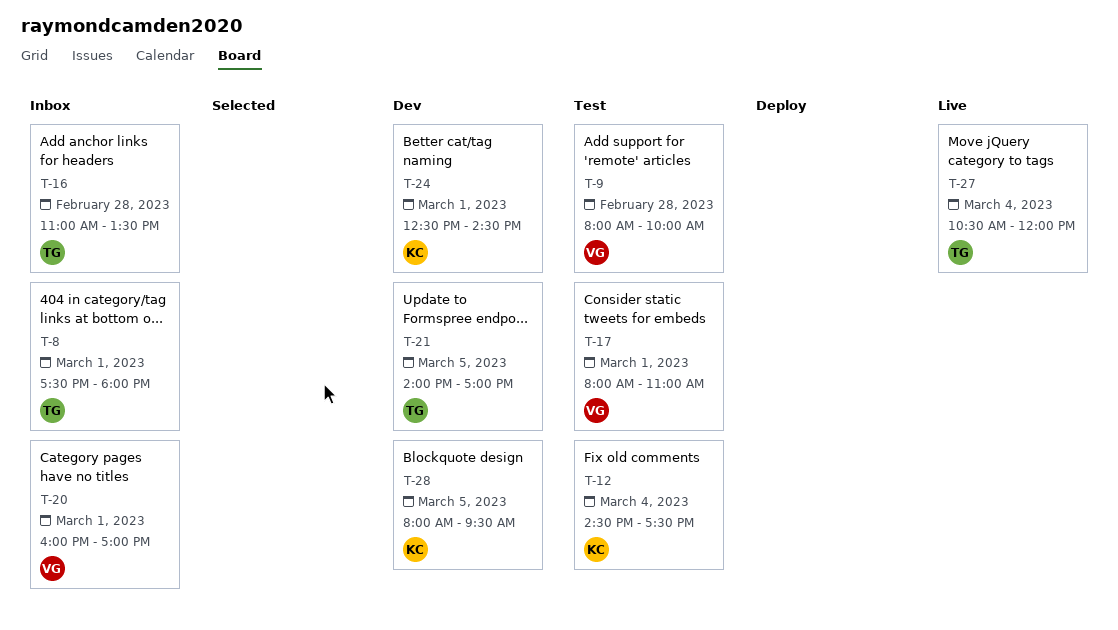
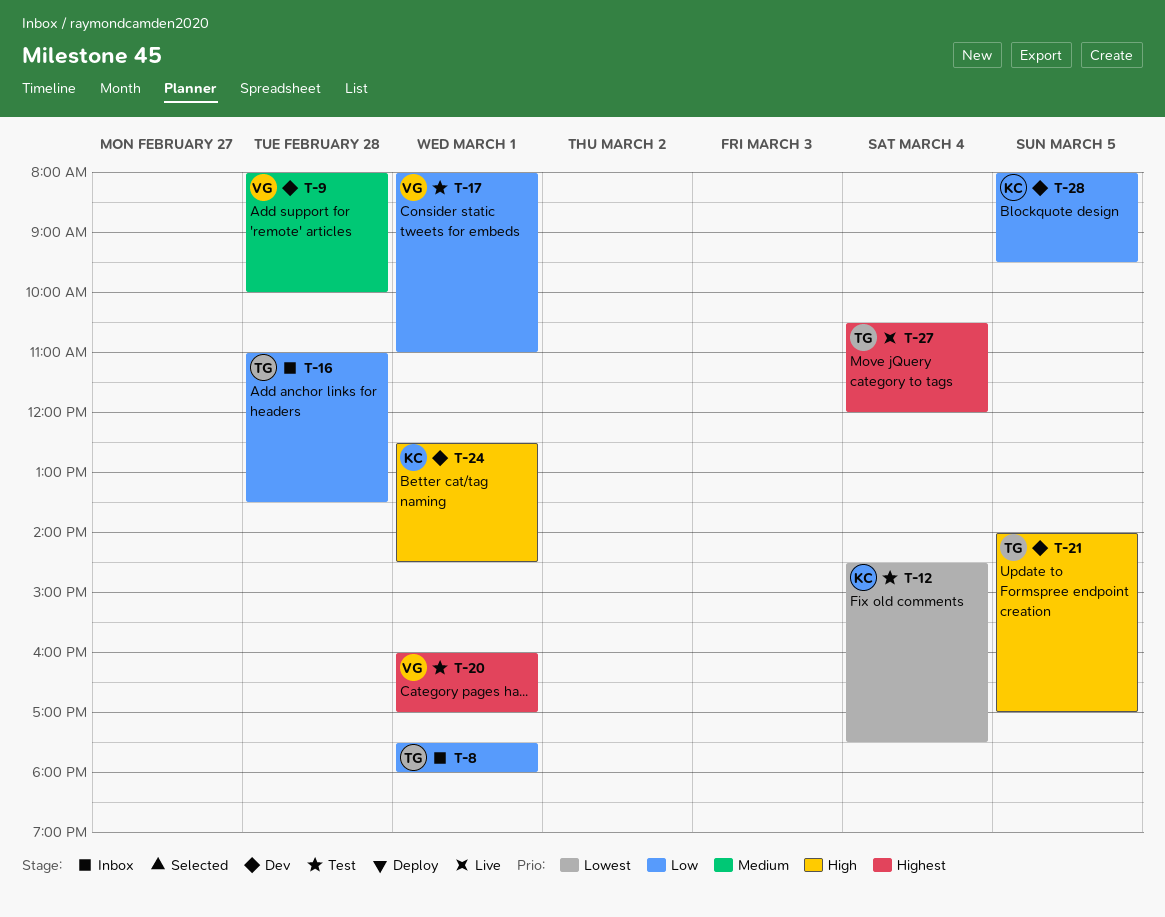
T-9, status: Test -> Dev
T-20, status: Inbox -> Test

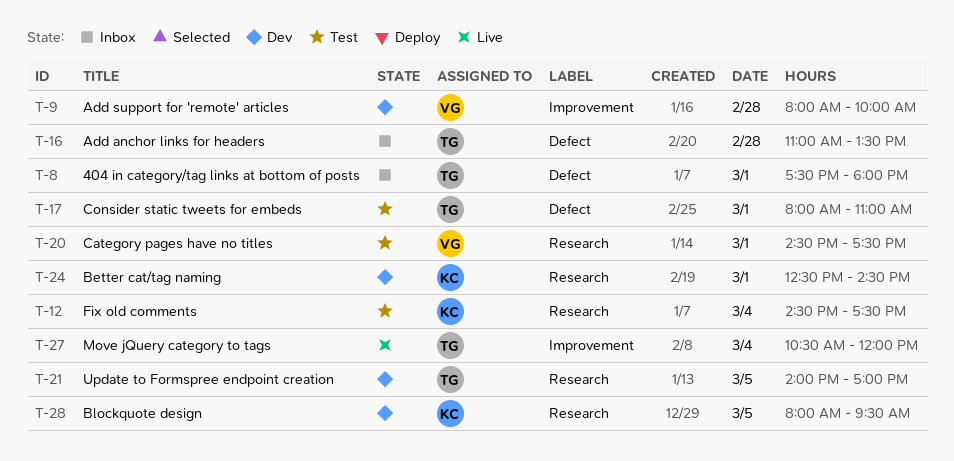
T-17, owner: VG -> TG
T-20, begins: 16:00 -> 14:30
T-20, ends: 17:00 -> 17:30

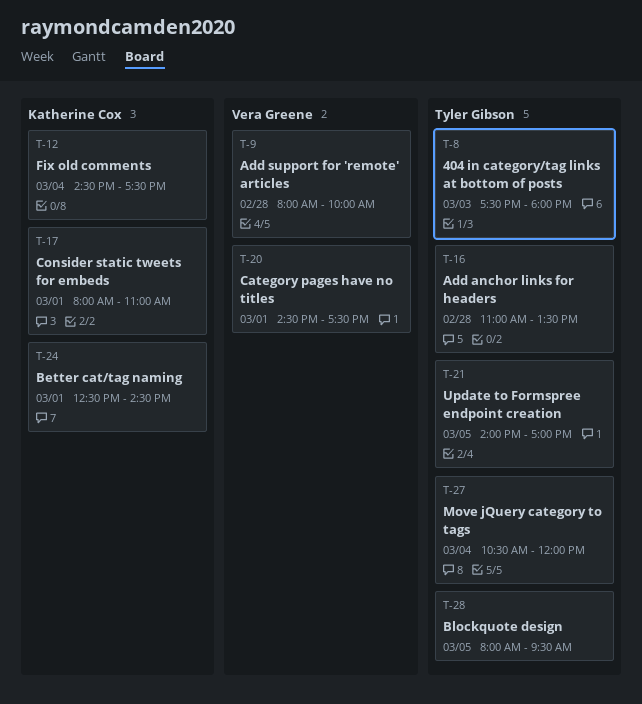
T-8, day: Mar 1 -> Mar 3
T-17, owner: Tyler Gibson -> Katherine Cox
T-28, owner: Katherine Cox -> Tyler Gibson

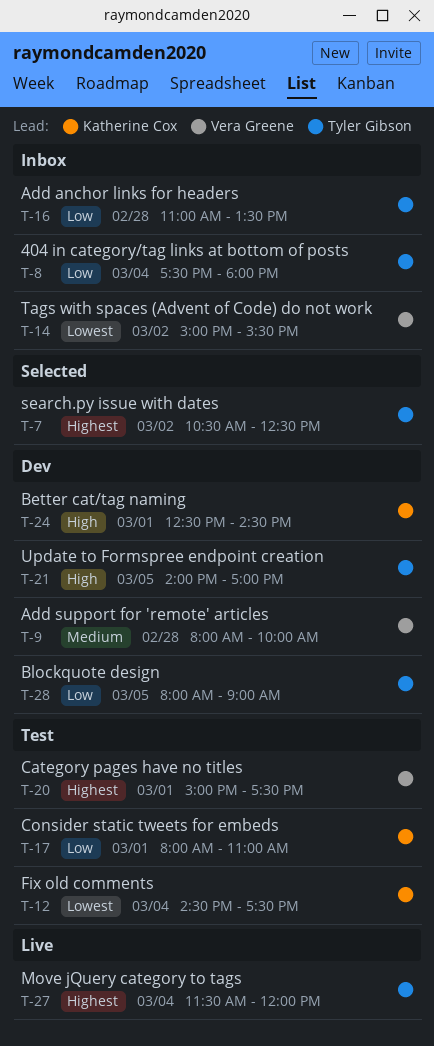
T-7: none -> present
T-8, day: Mar 3 -> Mar 4
T-14: none -> present
T-20, begins: 14:30 -> 15:00
T-27, begins: 10:30 -> 11:30
T-28, ends: 09:30 -> 09:00

